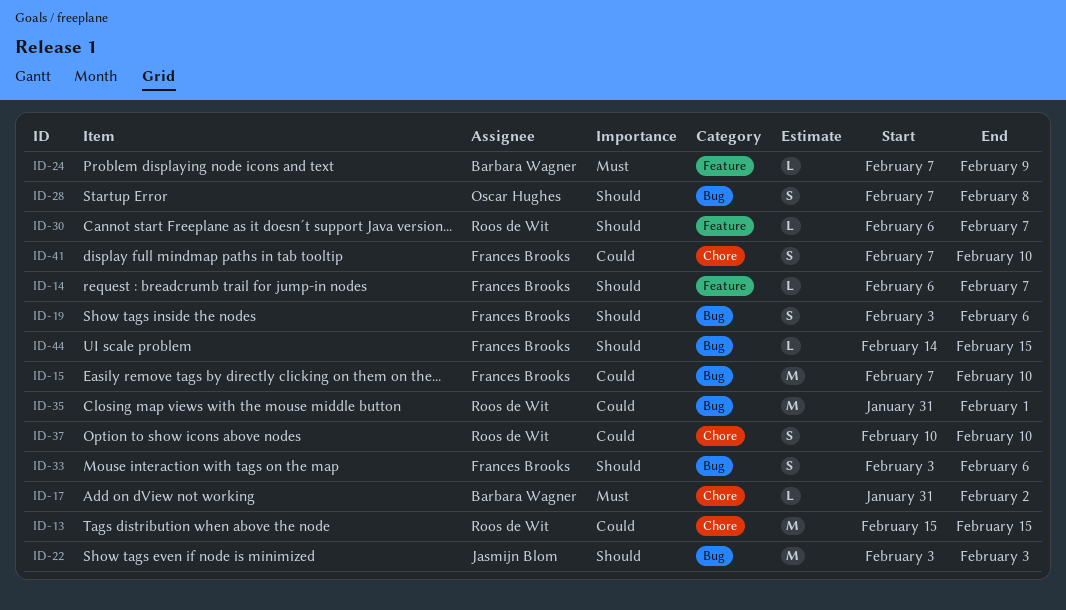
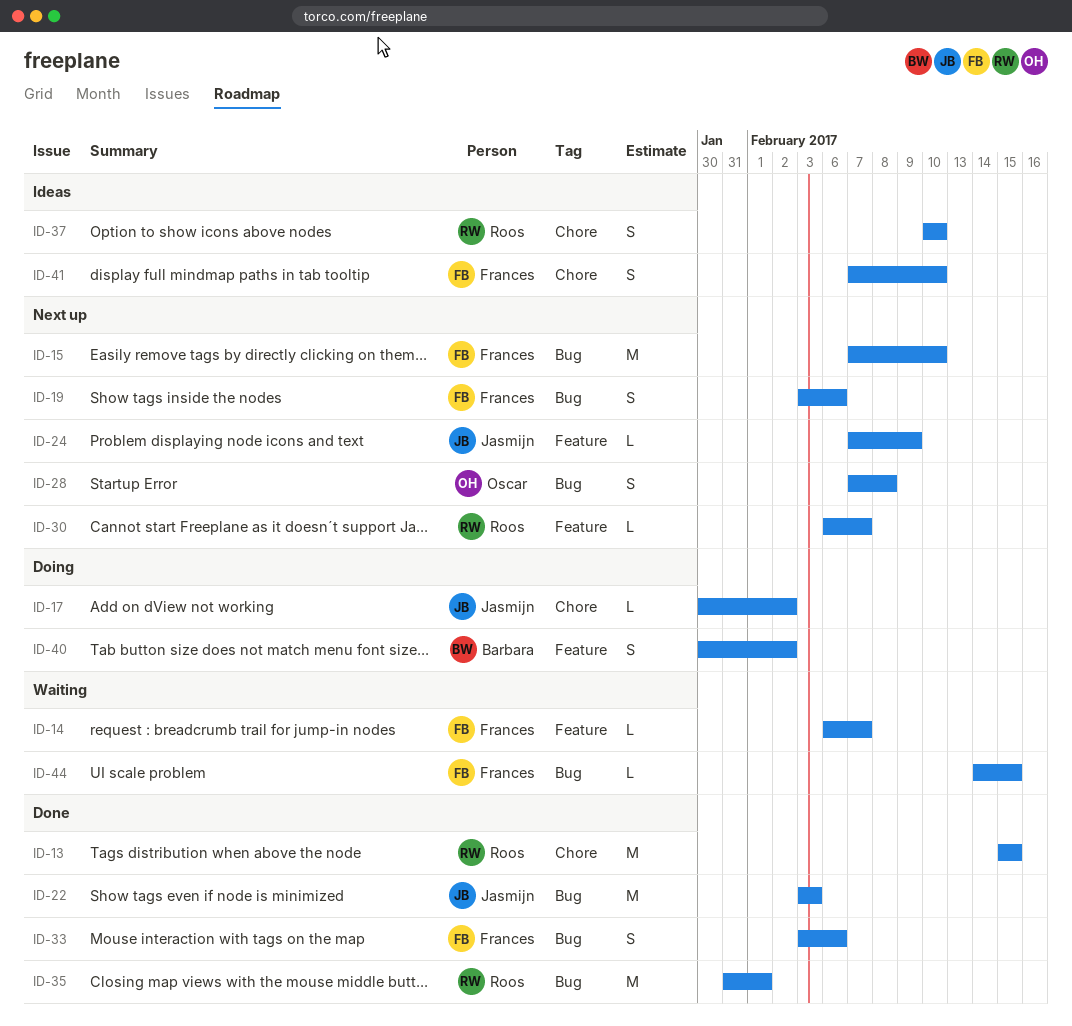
ID-17, owner: Barbara Wagner -> Jasmijn Blom
ID-17, start: Jan 31 -> Jan 30
ID-24, owner: Barbara Wagner -> Jasmijn Blom
ID-40: none -> present

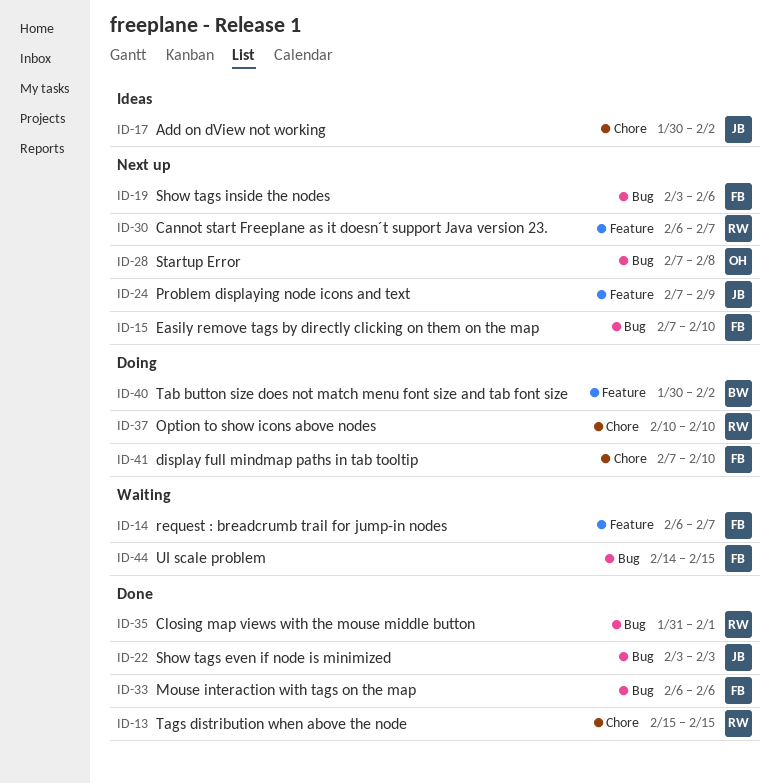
ID-17, status: Doing -> Ideas
ID-33, start: Feb 3 -> Feb 6
ID-37, status: Ideas -> Doing
ID-41, status: Ideas -> Doing

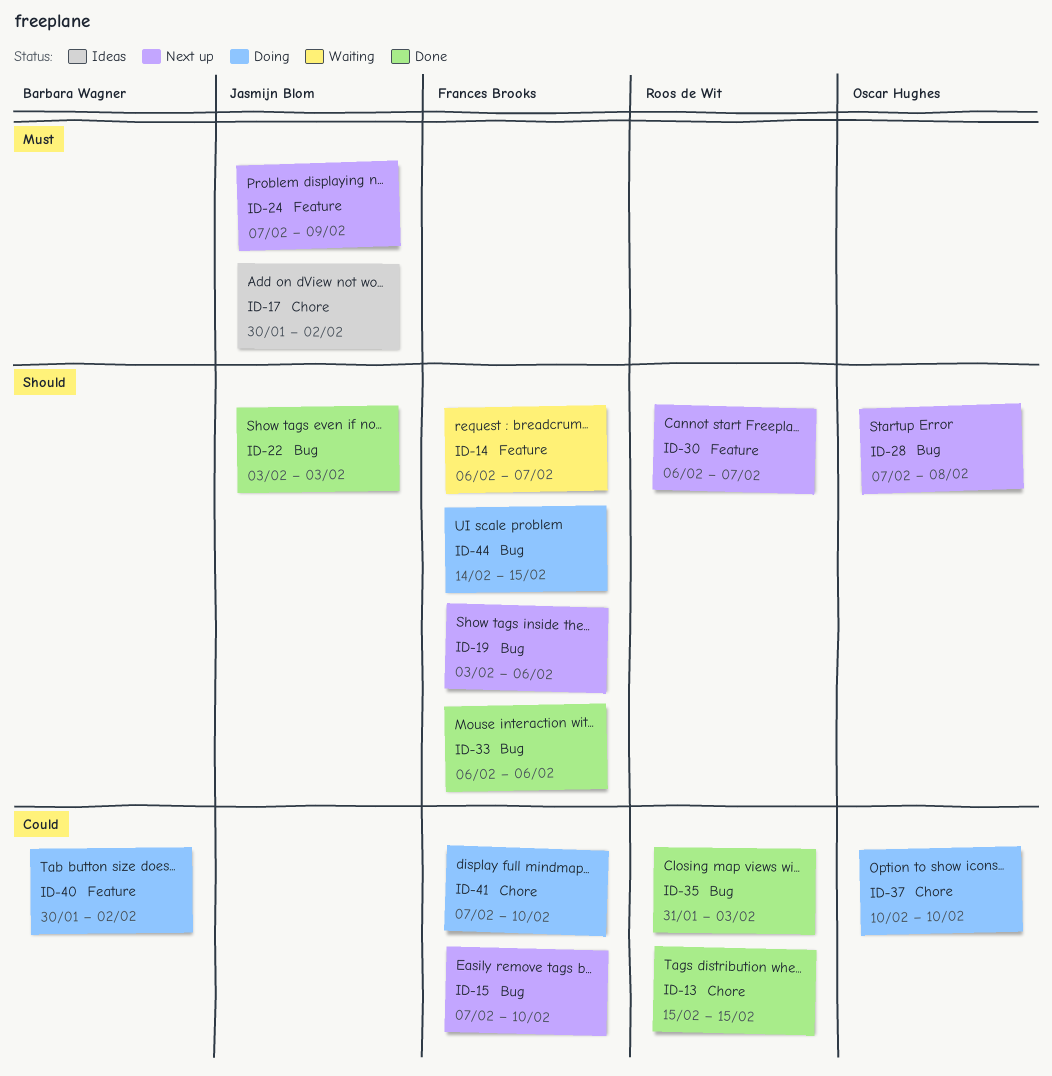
ID-35, due: Feb 1 -> Feb 3
ID-37, owner: Roos de Wit -> Oscar Hughes
ID-44, status: Waiting -> Doing

